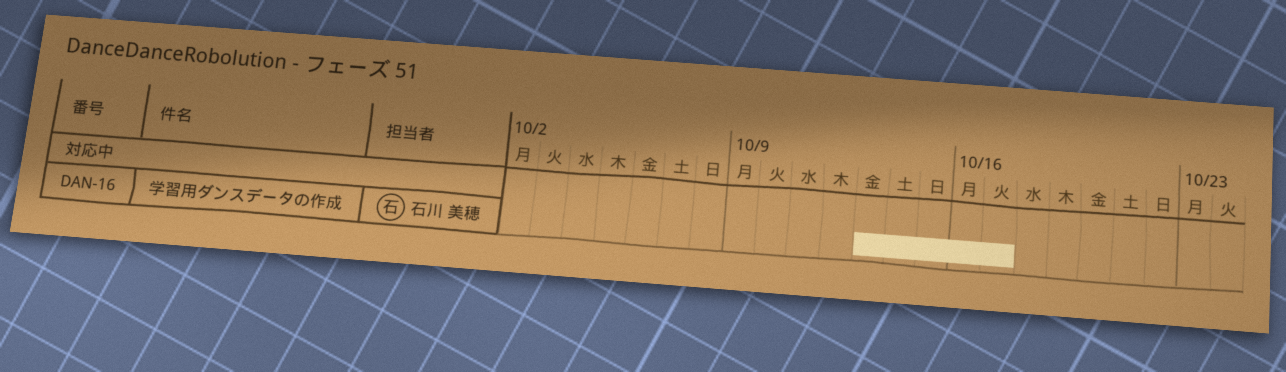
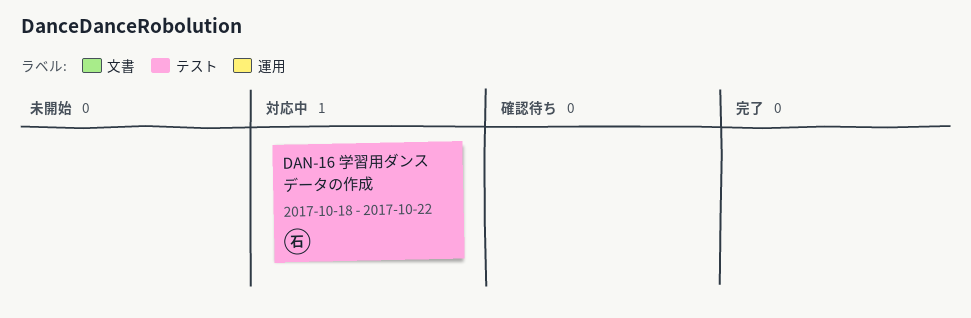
DAN-16, start: Oct 13 -> Oct 18
DAN-16, due: Oct 17 -> Oct 22

